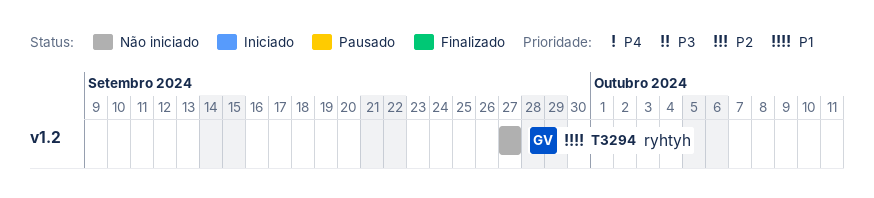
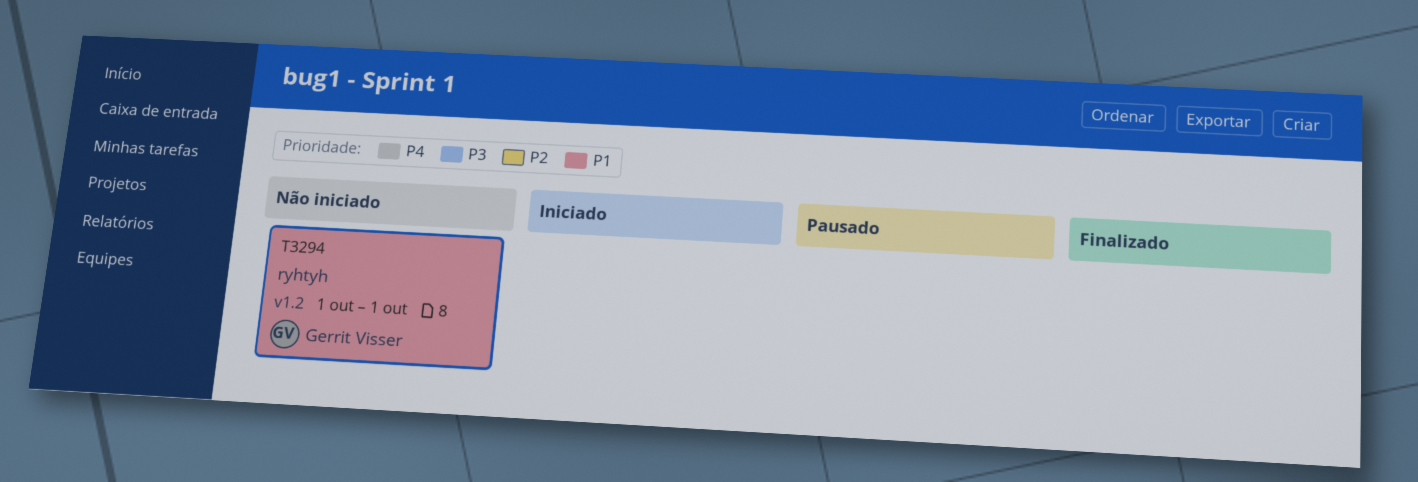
T3294, start: Sep 27 -> Oct 1
T3294, due: Sep 27 -> Oct 1

